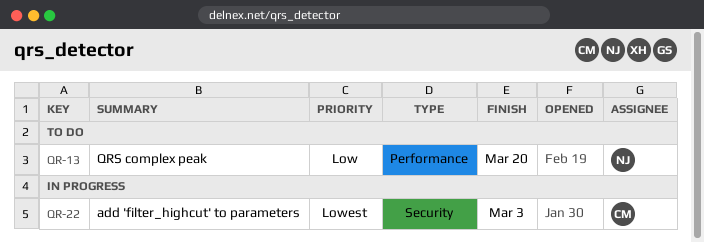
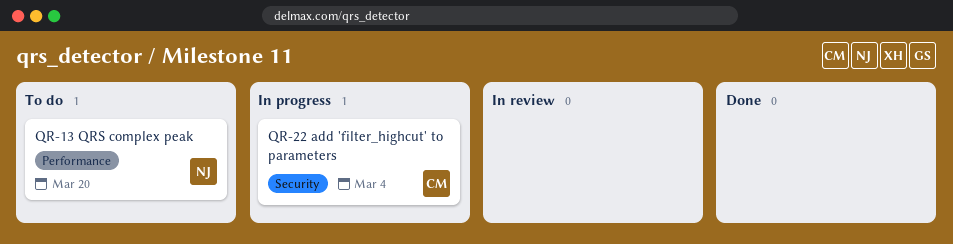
QR-22, due: Mar 3 -> Mar 4

